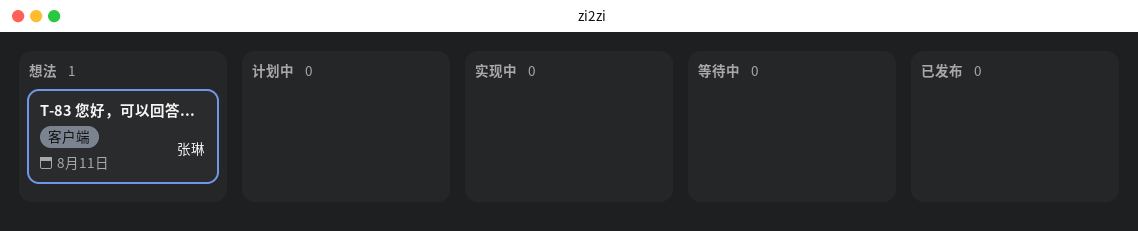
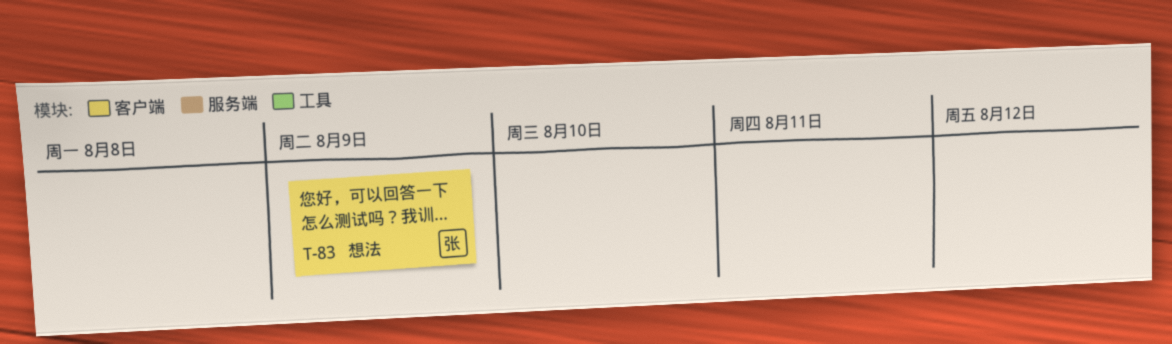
T-83, due: Aug 11 -> Aug 9

